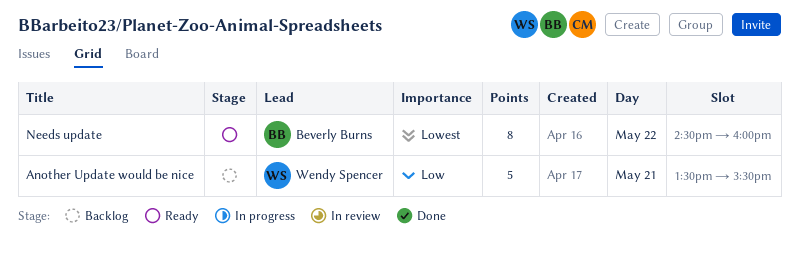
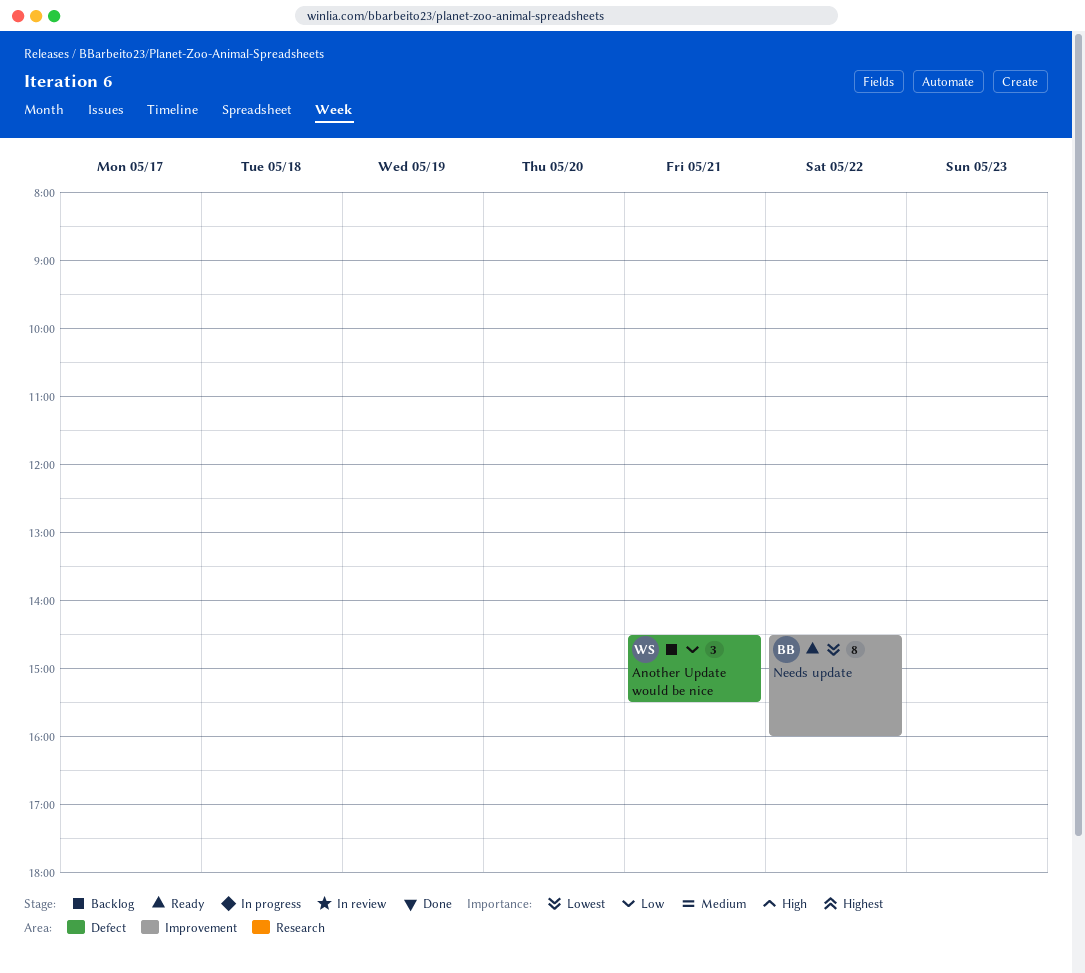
Another Update would be nice, estimate: 5 -> 3
Another Update would be nice, begins: 13:30 -> 14:30

